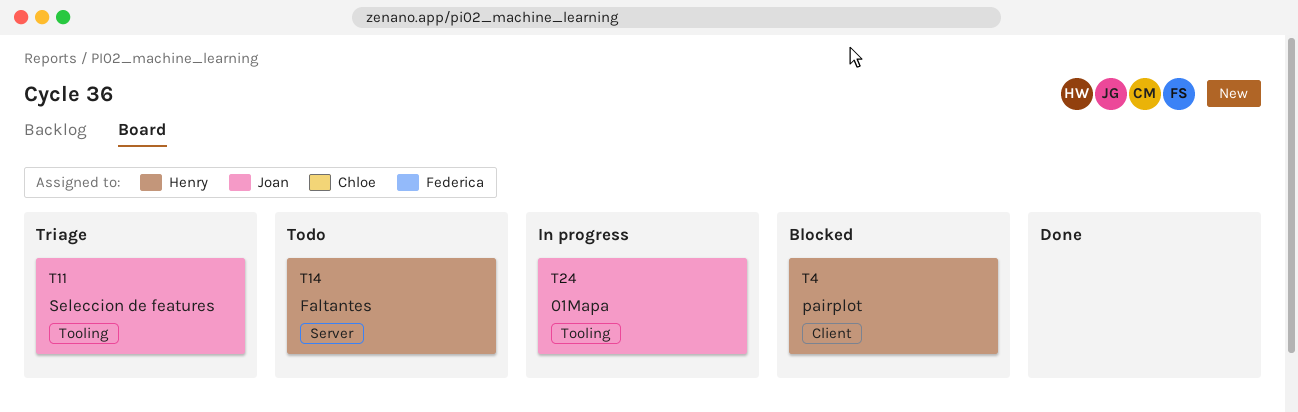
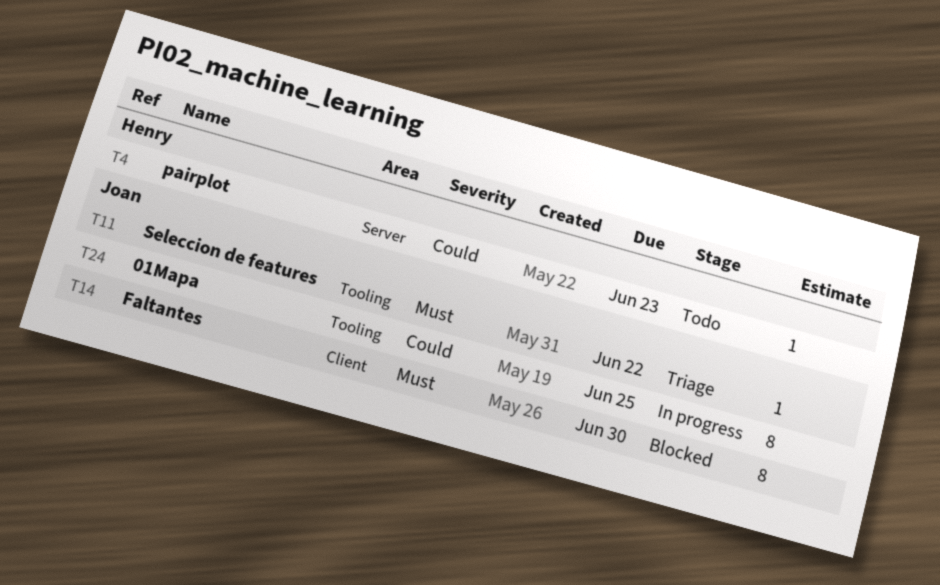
T4, status: Blocked -> Todo
T4, label: Client -> Server
T14, status: Todo -> Blocked
T14, owner: Henry -> Joan
T14, label: Server -> Client

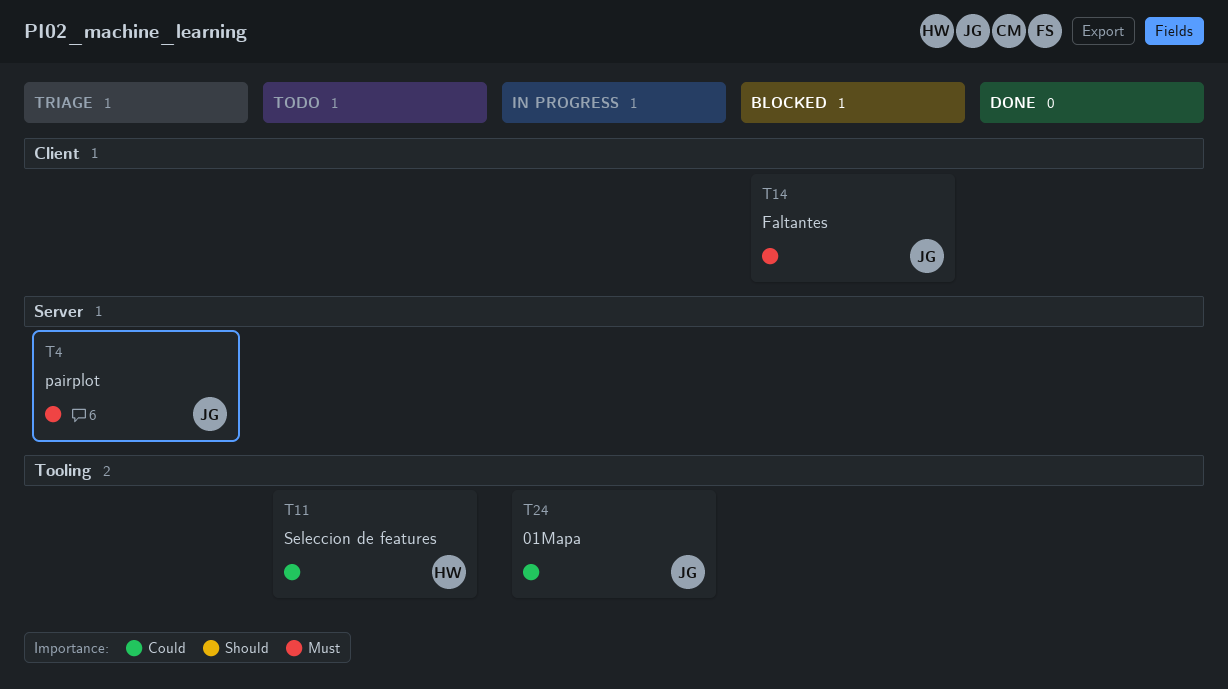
T4, status: Todo -> Triage
T4, owner: Henry -> Joan
T4, priority: Could -> Must
T11, status: Triage -> Todo
T11, owner: Joan -> Henry
T11, priority: Must -> Could

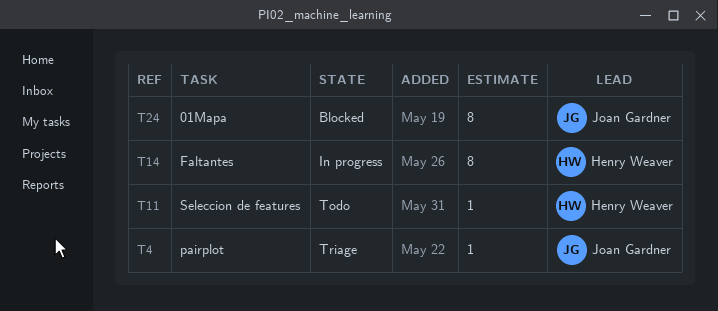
T14, status: Blocked -> In progress
T14, owner: Joan Gardner -> Henry Weaver
T24, status: In progress -> Blocked

